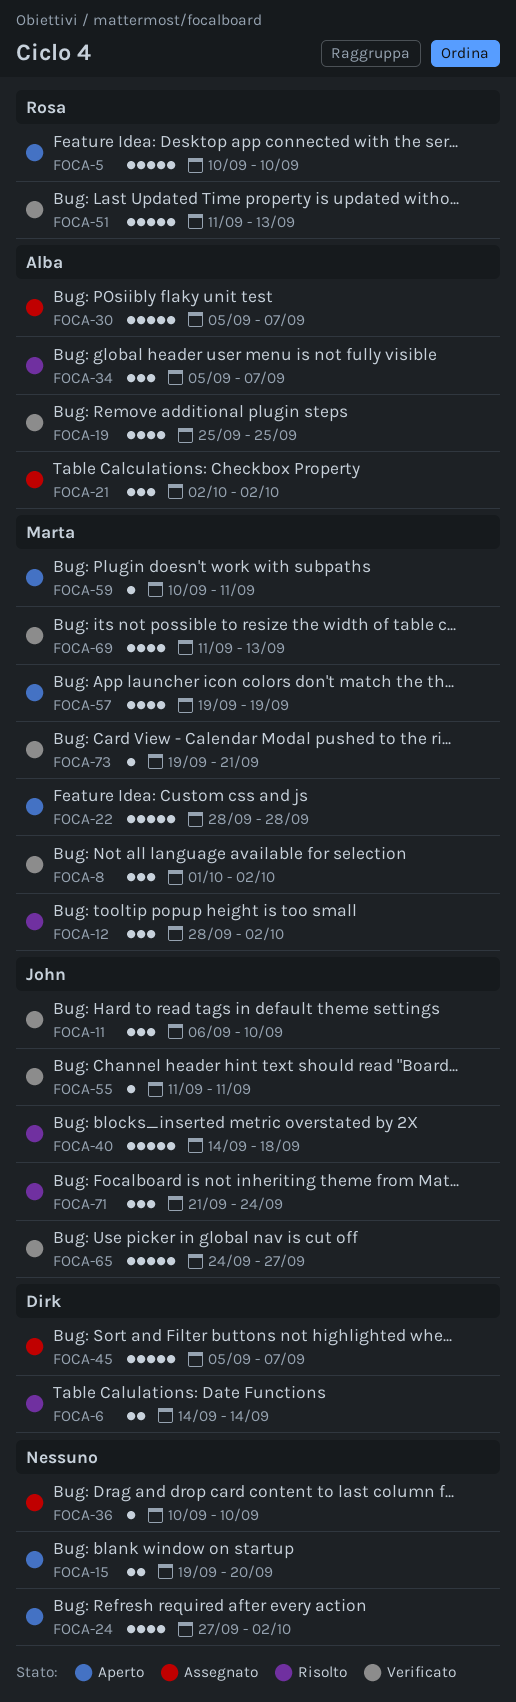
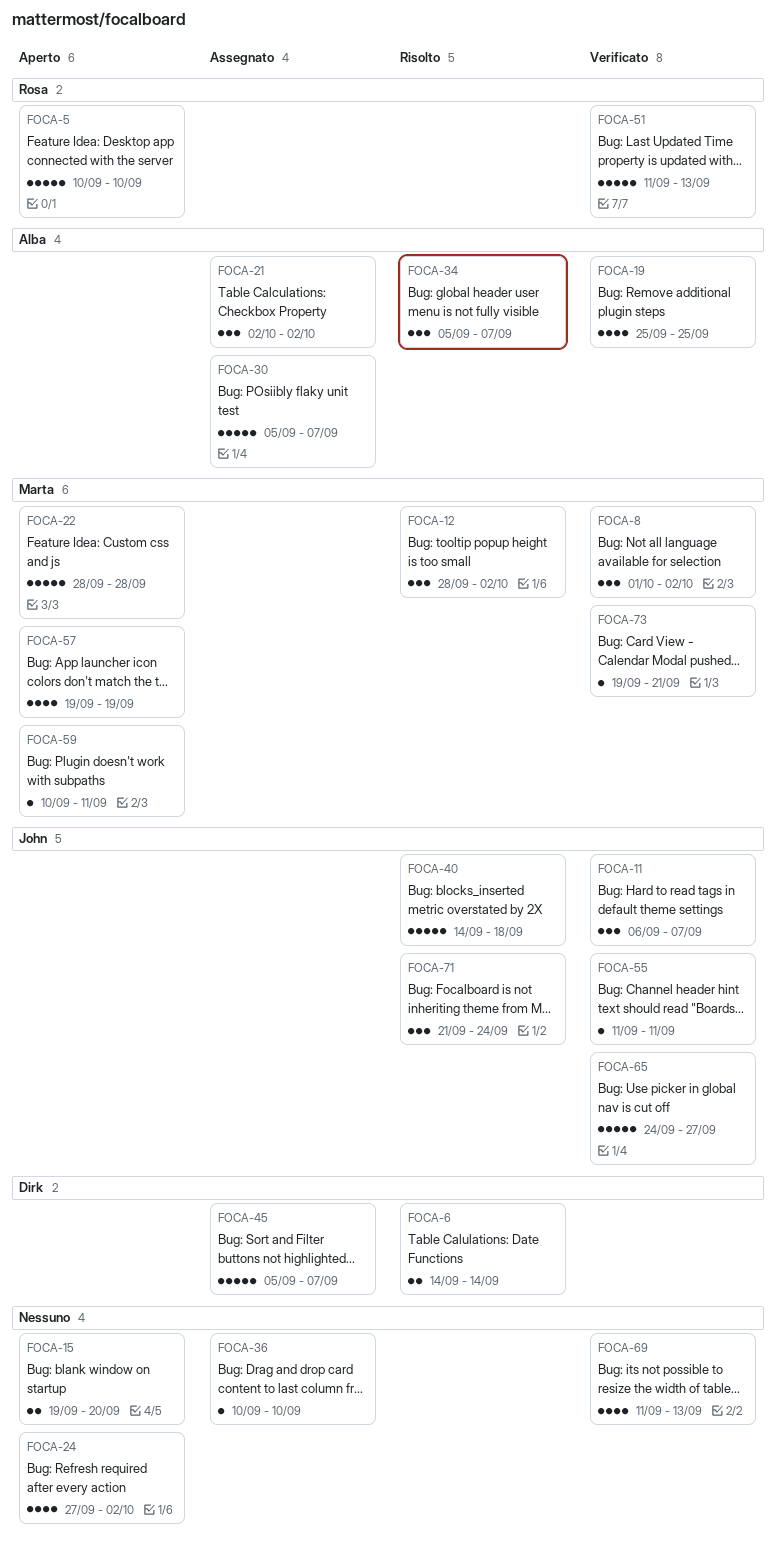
FOCA-11, due: Sep 10 -> Sep 7
FOCA-69, owner: Marta -> none

